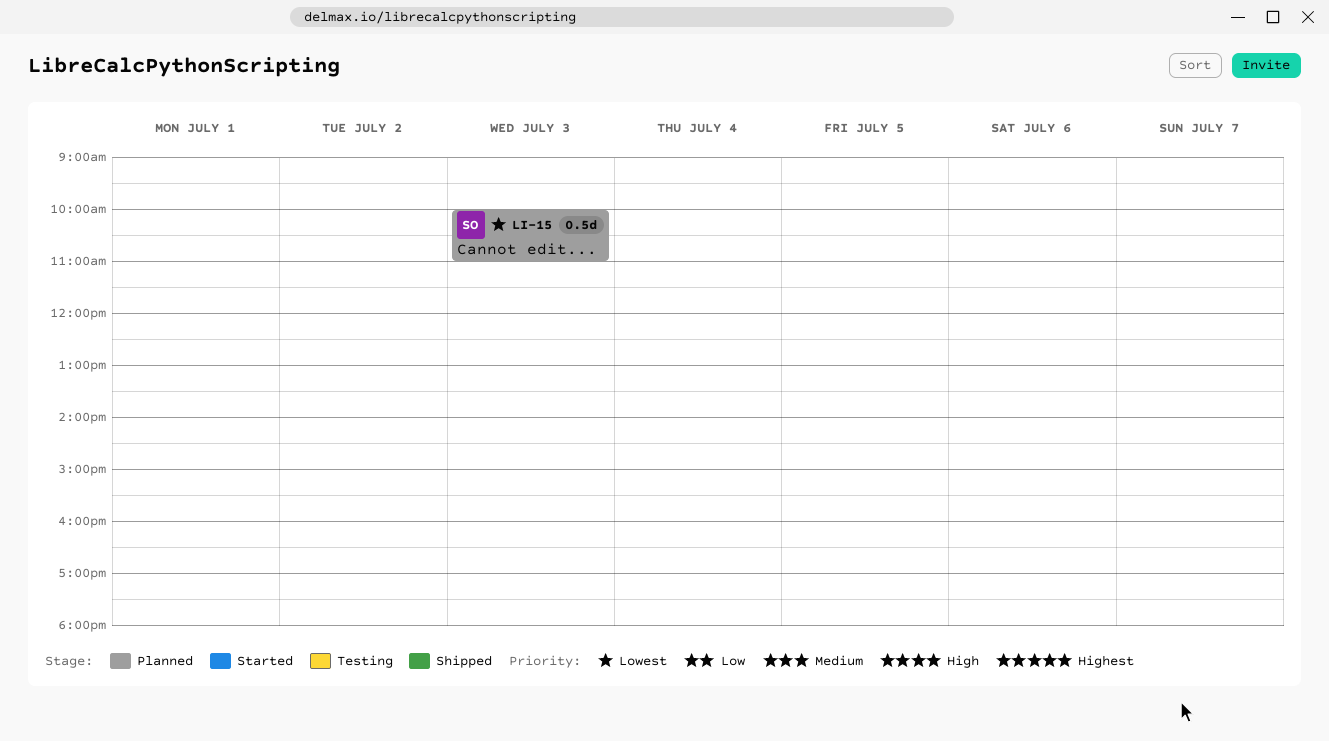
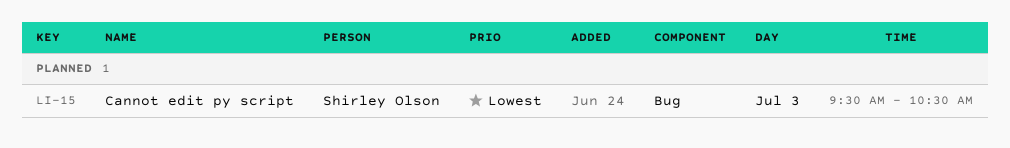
LI-15, begins: 10:00 -> 09:30
LI-15, ends: 11:00 -> 10:30

